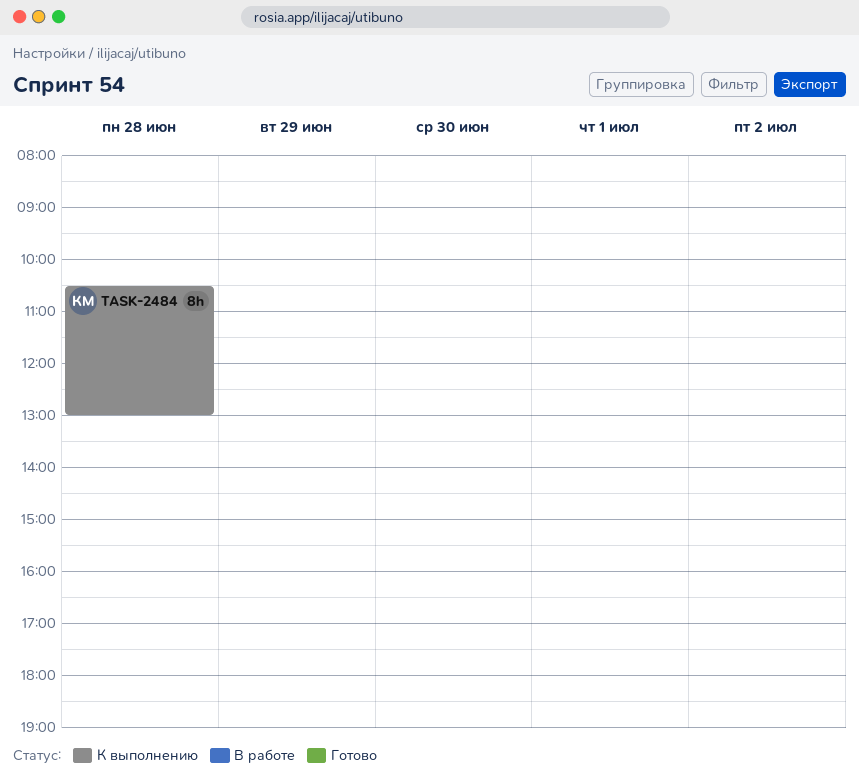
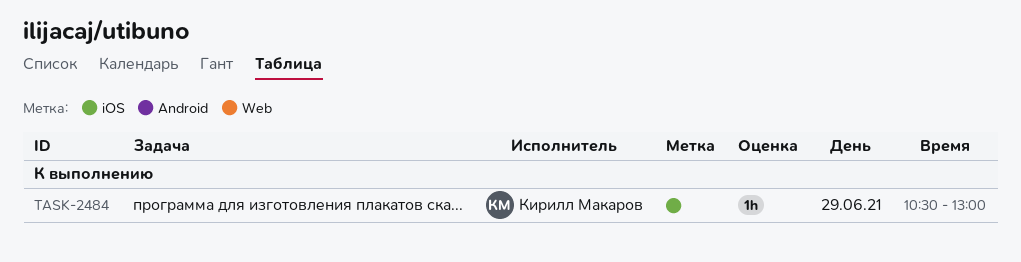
TASK-2484, estimate: 8h -> 1h
TASK-2484, day: Jun 28 -> Jun 29

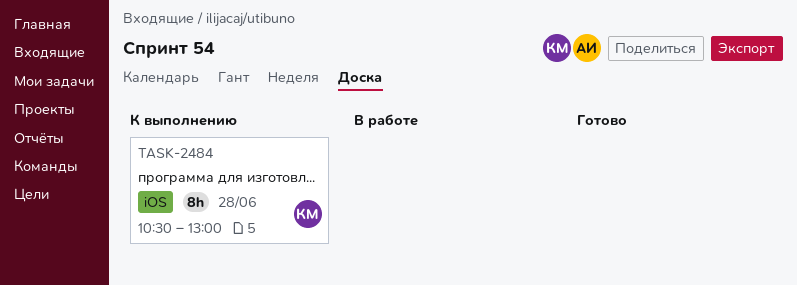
TASK-2484, estimate: 1h -> 8h
TASK-2484, day: Jun 29 -> Jun 28

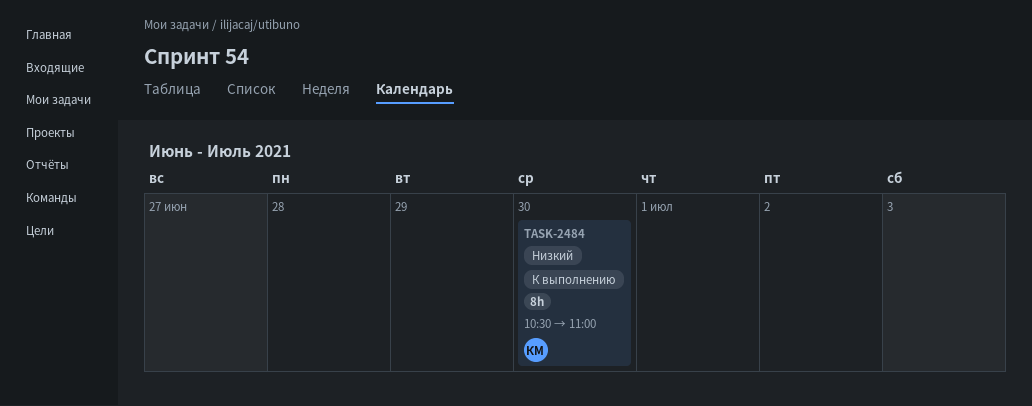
TASK-2484, day: Jun 28 -> Jun 30
TASK-2484, ends: 13:00 -> 11:00

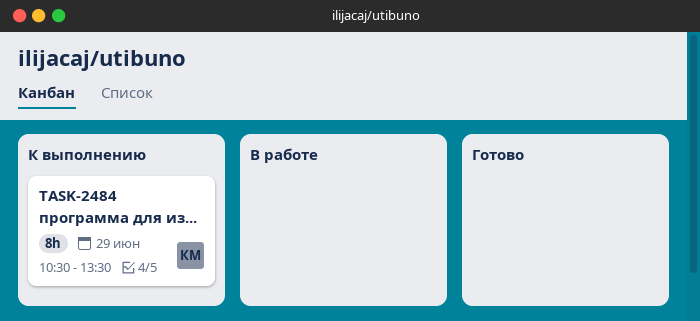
TASK-2484, day: Jun 30 -> Jun 29
TASK-2484, ends: 11:00 -> 13:30

